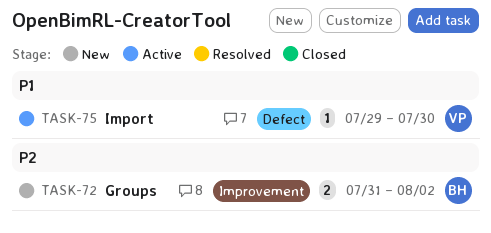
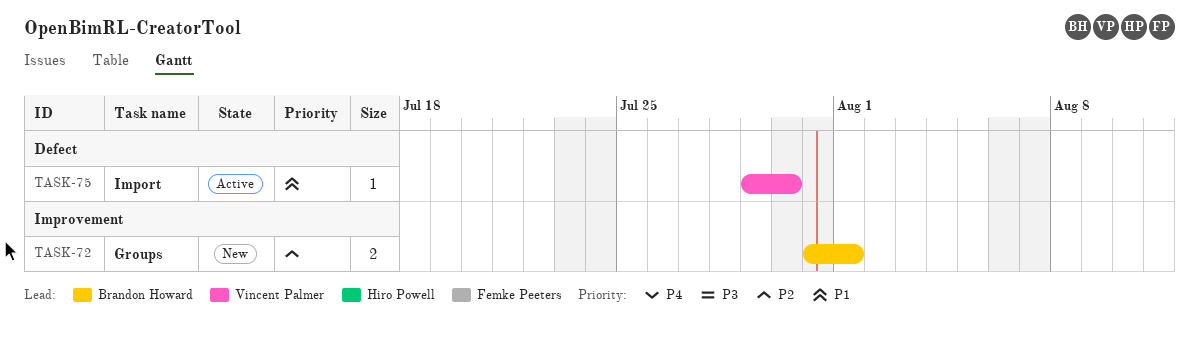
TASK-72, due: Aug 2 -> Aug 1

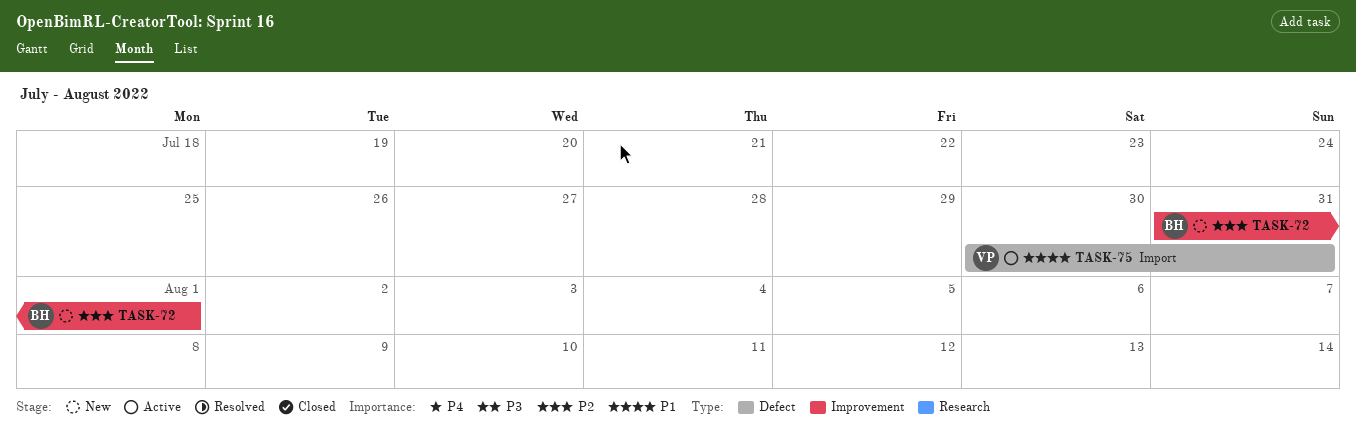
TASK-75, start: Jul 29 -> Jul 30
TASK-75, due: Jul 30 -> Jul 31

